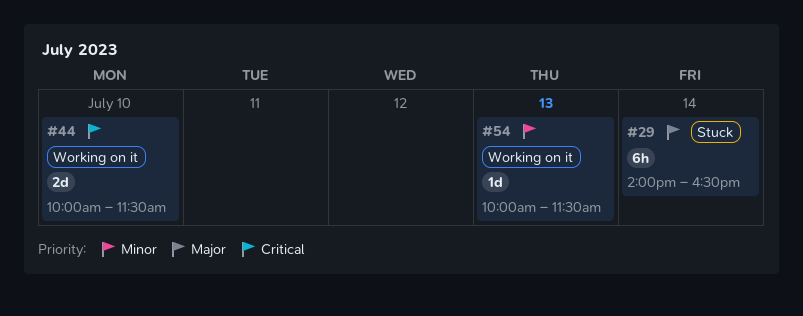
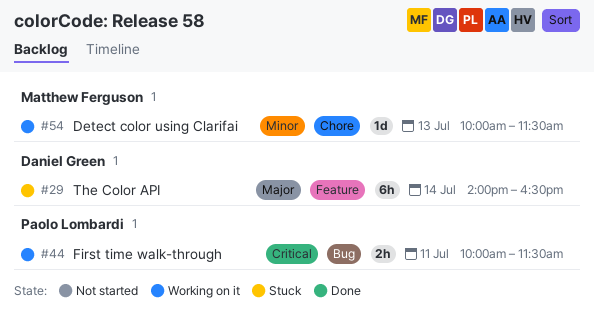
#44, estimate: 2d -> 2h
#44, day: Jul 10 -> Jul 11

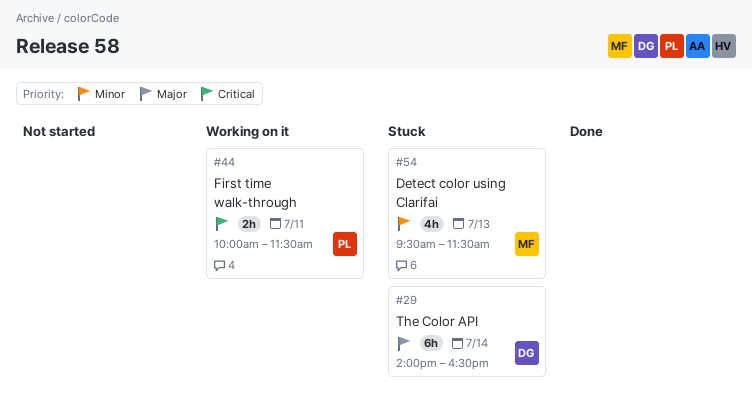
#54, status: Working on it -> Stuck
#54, estimate: 1d -> 4h
#54, begins: 10:00 -> 09:30

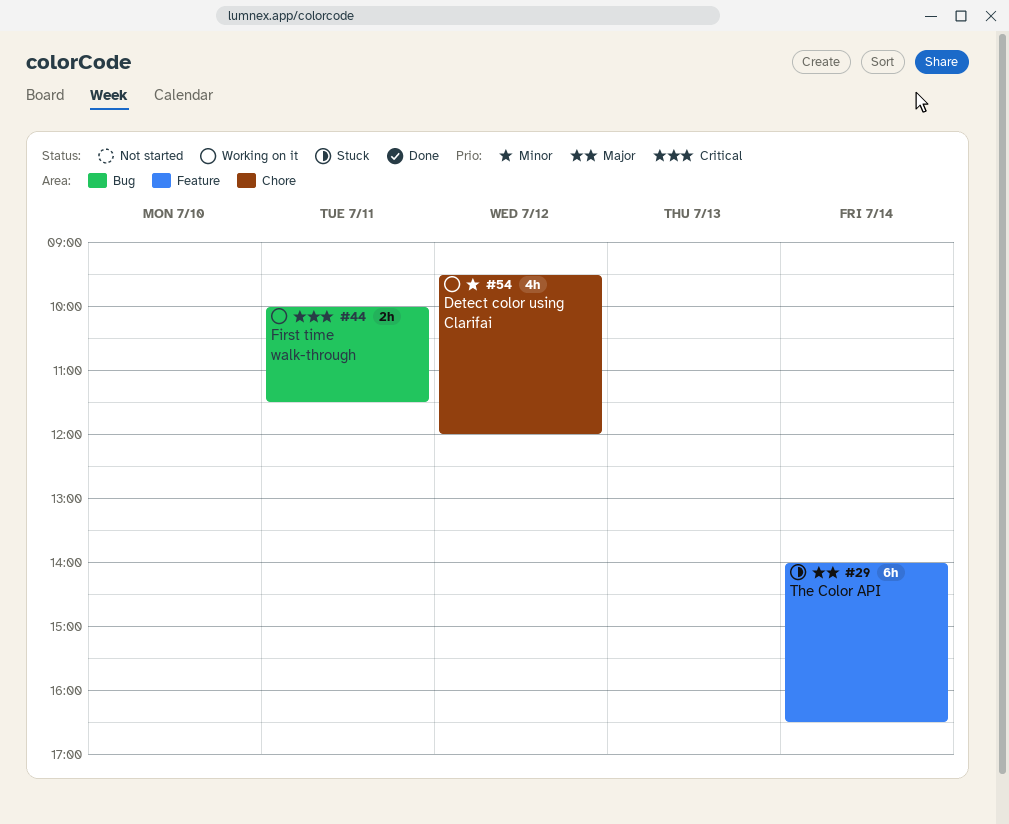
#54, status: Stuck -> Working on it
#54, day: Jul 13 -> Jul 12
#54, ends: 11:30 -> 12:00

